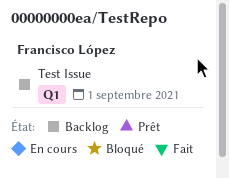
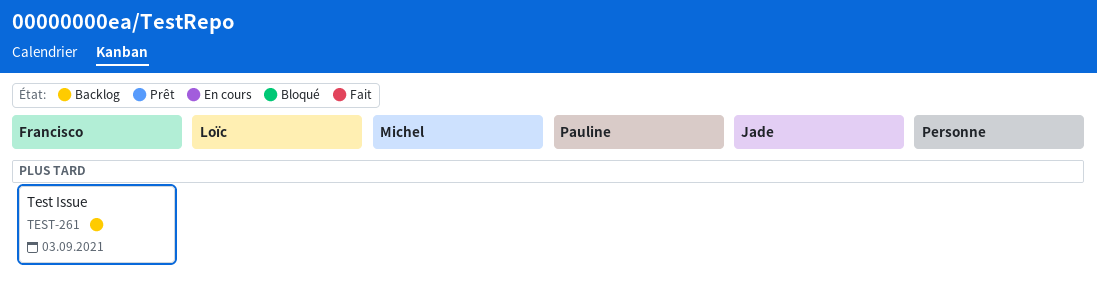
Test Issue, due: Sep 1 -> Sep 3

